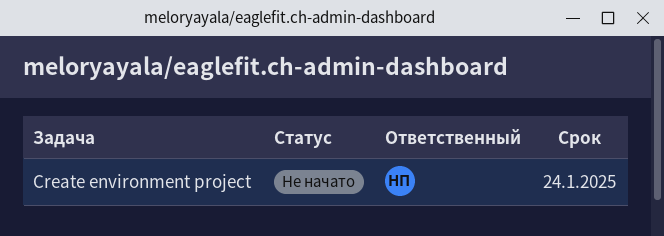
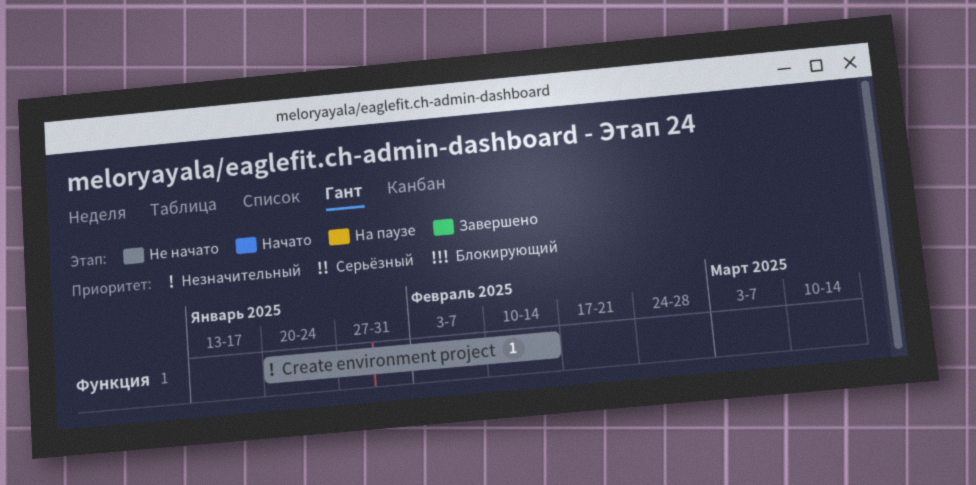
Create environment project, due: Jan 24 -> Feb 14

